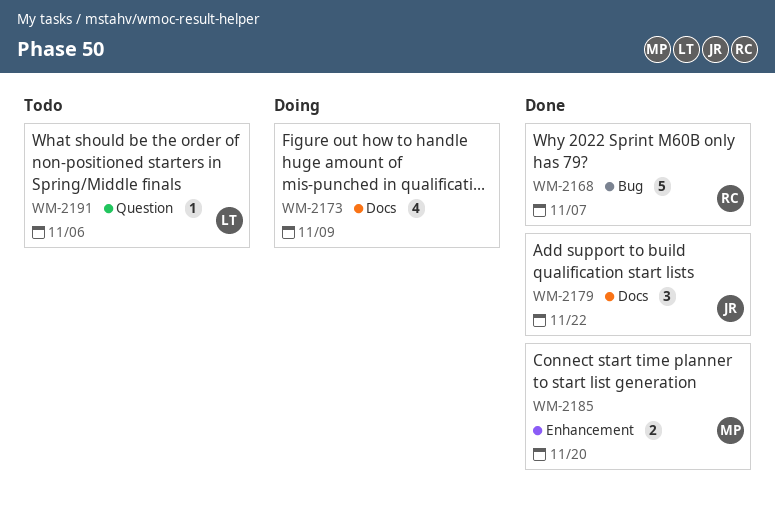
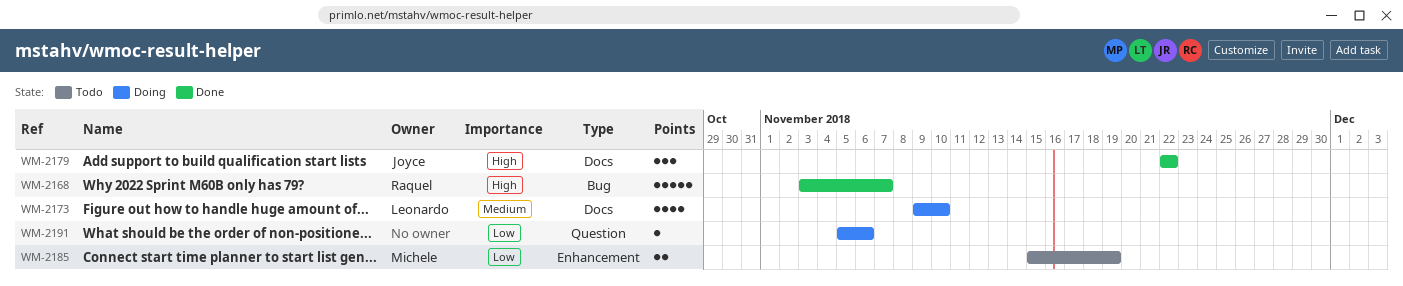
WM-2173, owner: none -> Leonardo
WM-2173, due: Nov 9 -> Nov 10
WM-2185, status: Done -> Todo
WM-2185, due: Nov 20 -> Nov 19
WM-2191, status: Todo -> Doing
WM-2191, owner: Leonardo -> none

